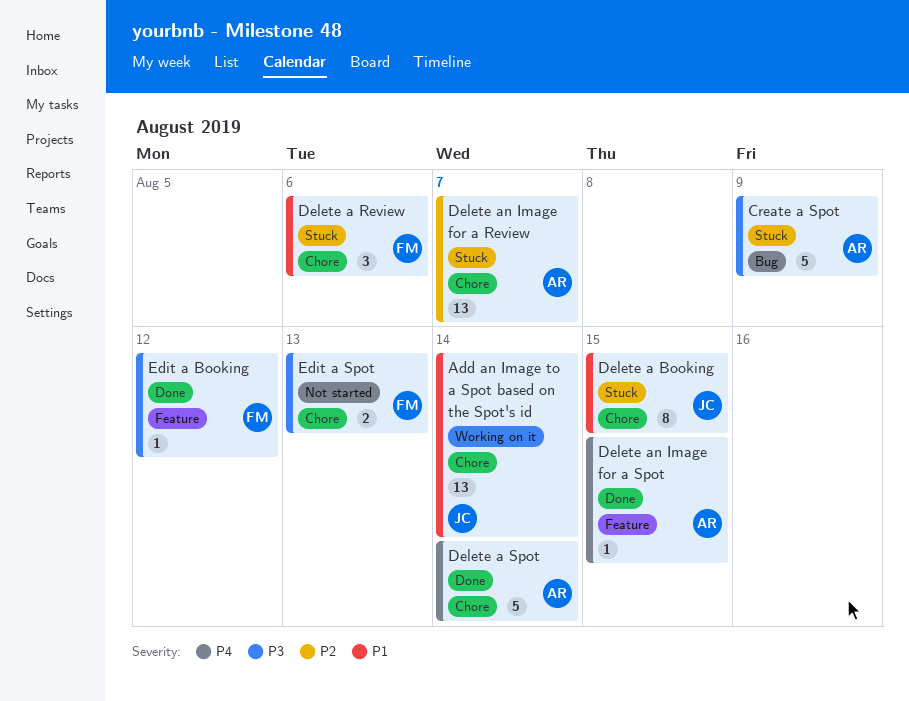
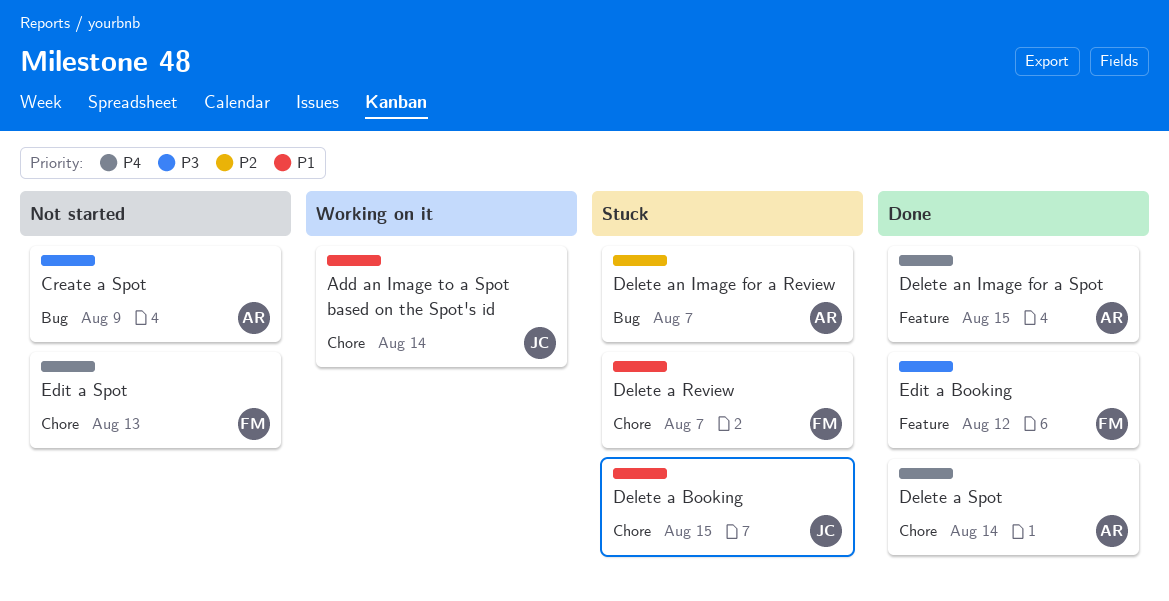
Create a Spot, status: Stuck -> Not started
Delete a Review, due: Aug 6 -> Aug 7
Delete an Image for a Review, label: Chore -> Bug
Edit a Spot, priority: P3 -> P4

